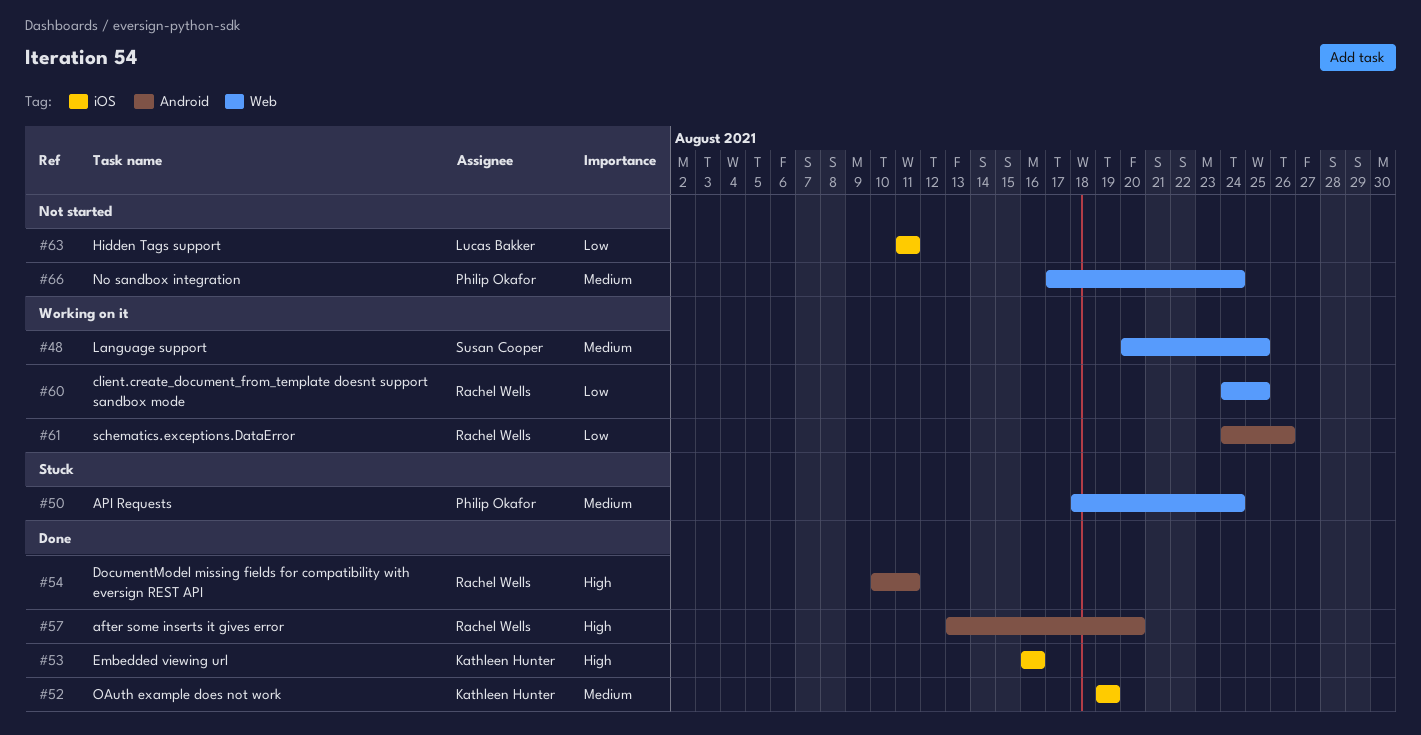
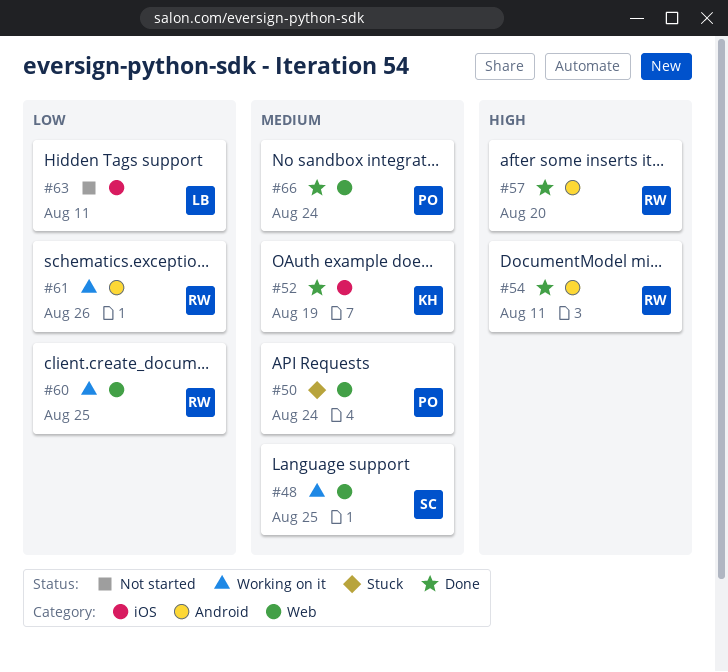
#53: present -> none
#66, status: Not started -> Done

